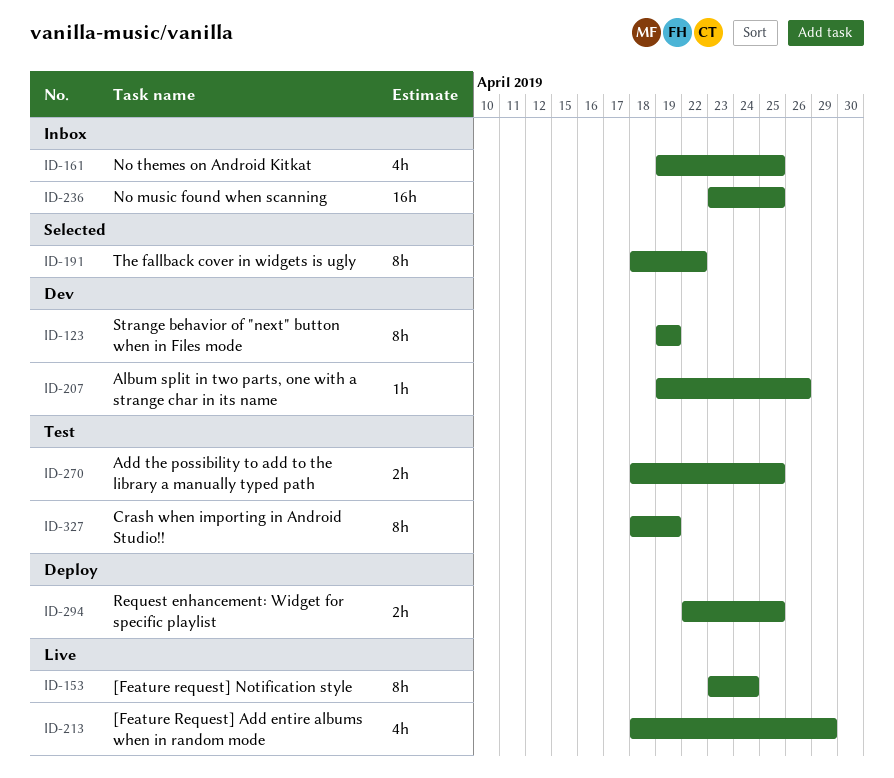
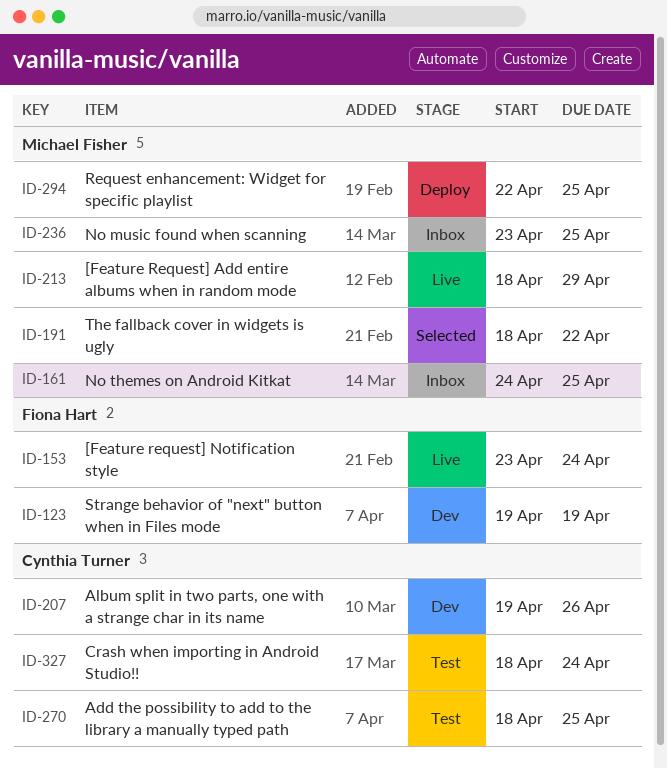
ID-161, start: Apr 19 -> Apr 24
ID-327, due: Apr 19 -> Apr 24

